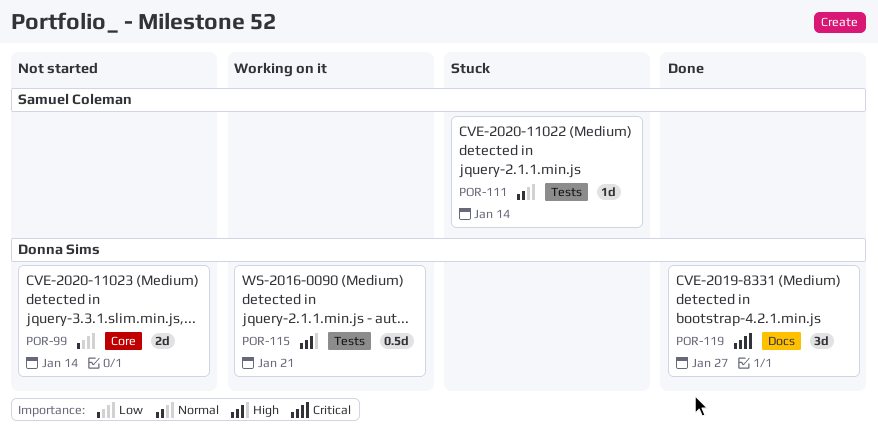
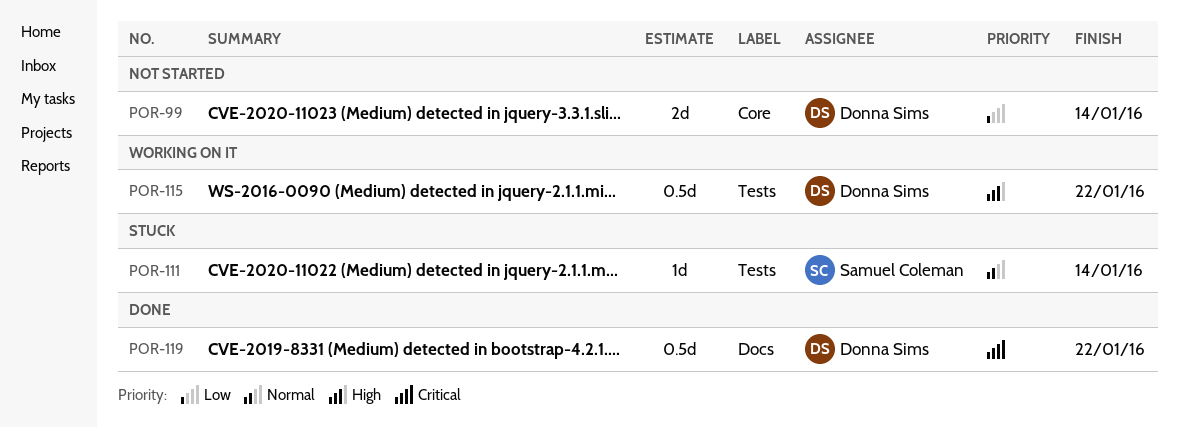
POR-115, due: Jan 21 -> Jan 22
POR-119, estimate: 3d -> 0.5d
POR-119, due: Jan 27 -> Jan 22

